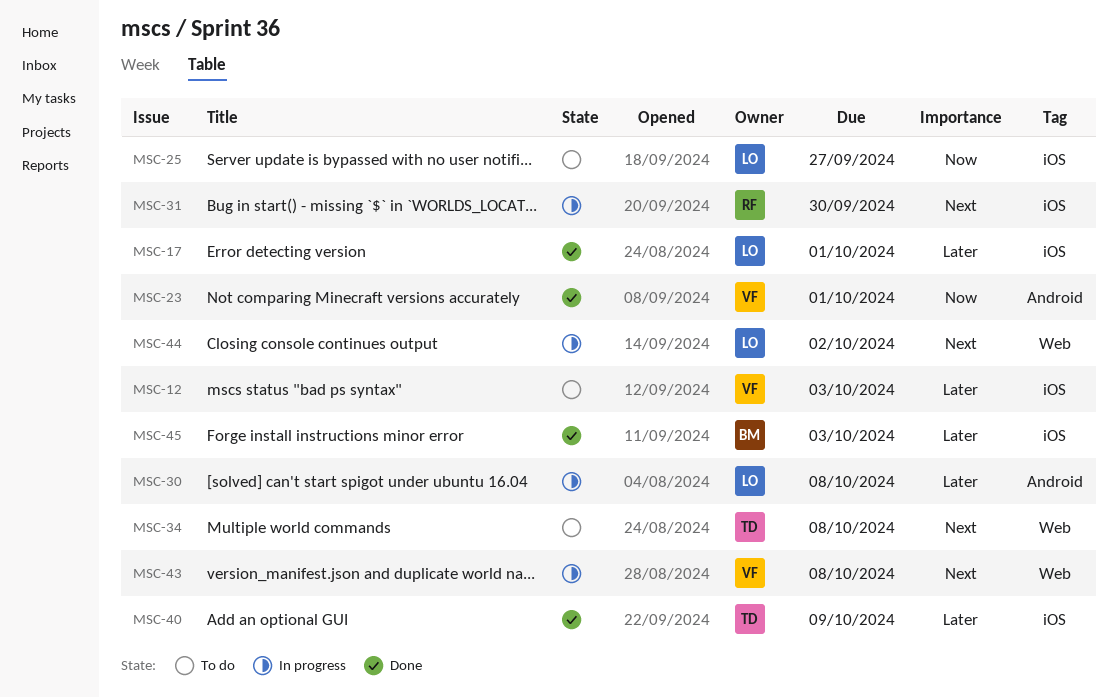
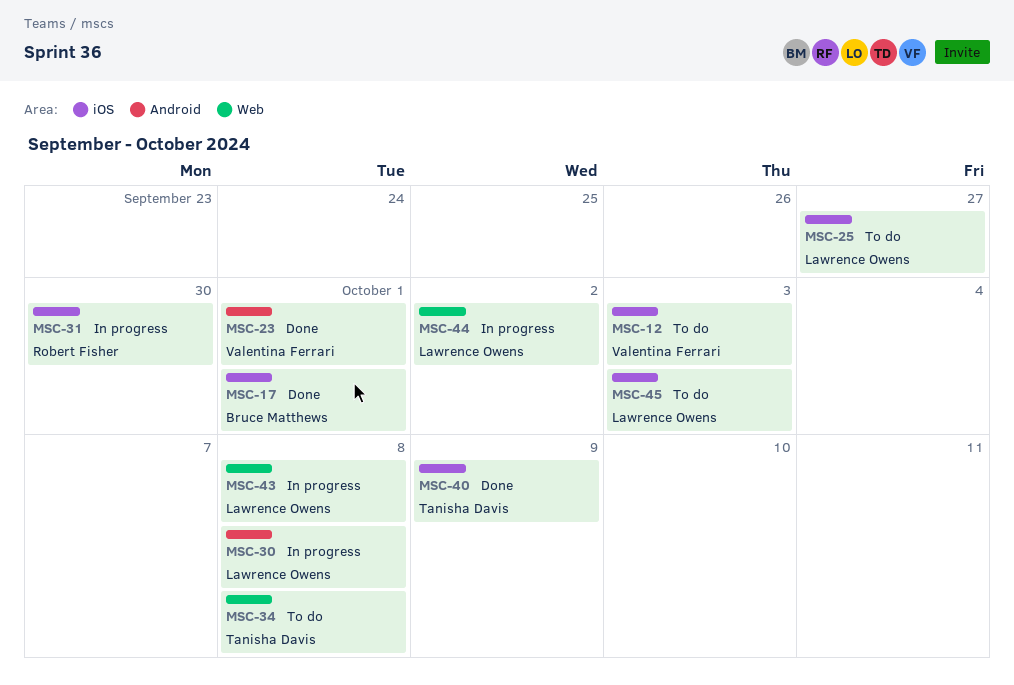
MSC-17, owner: Lawrence Owens -> Bruce Matthews
MSC-43, owner: Valentina Ferrari -> Lawrence Owens
MSC-45, status: Done -> To do
MSC-45, owner: Bruce Matthews -> Lawrence Owens

